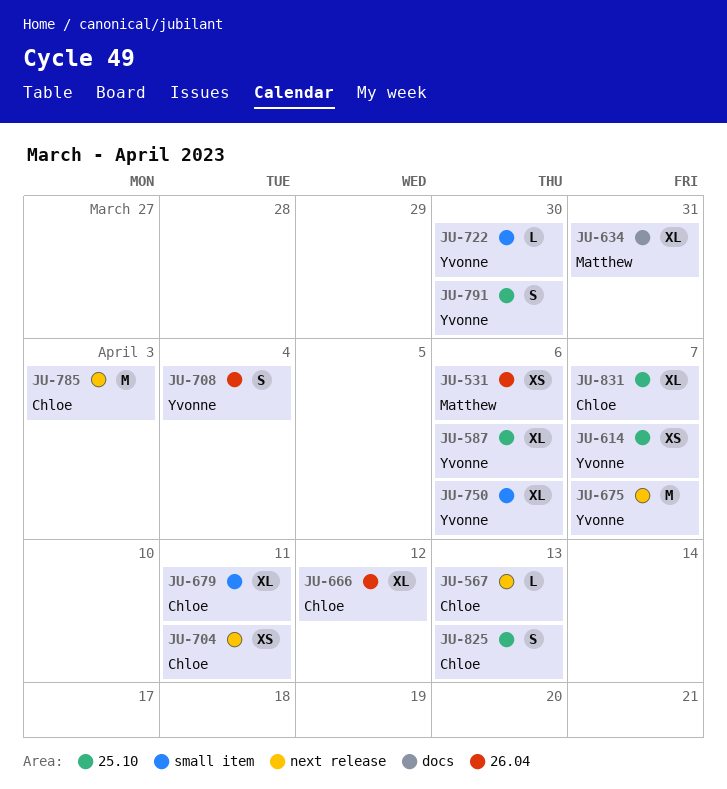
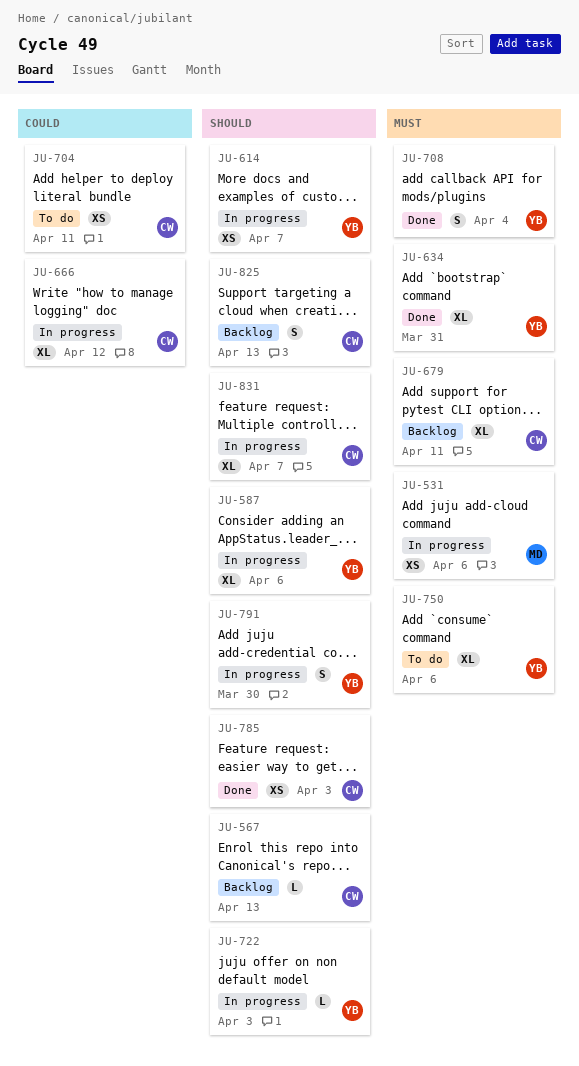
JU-634, owner: Matthew -> Yvonne
JU-675: present -> none
JU-722, due: Mar 30 -> Apr 3
JU-785, estimate: M -> XS

